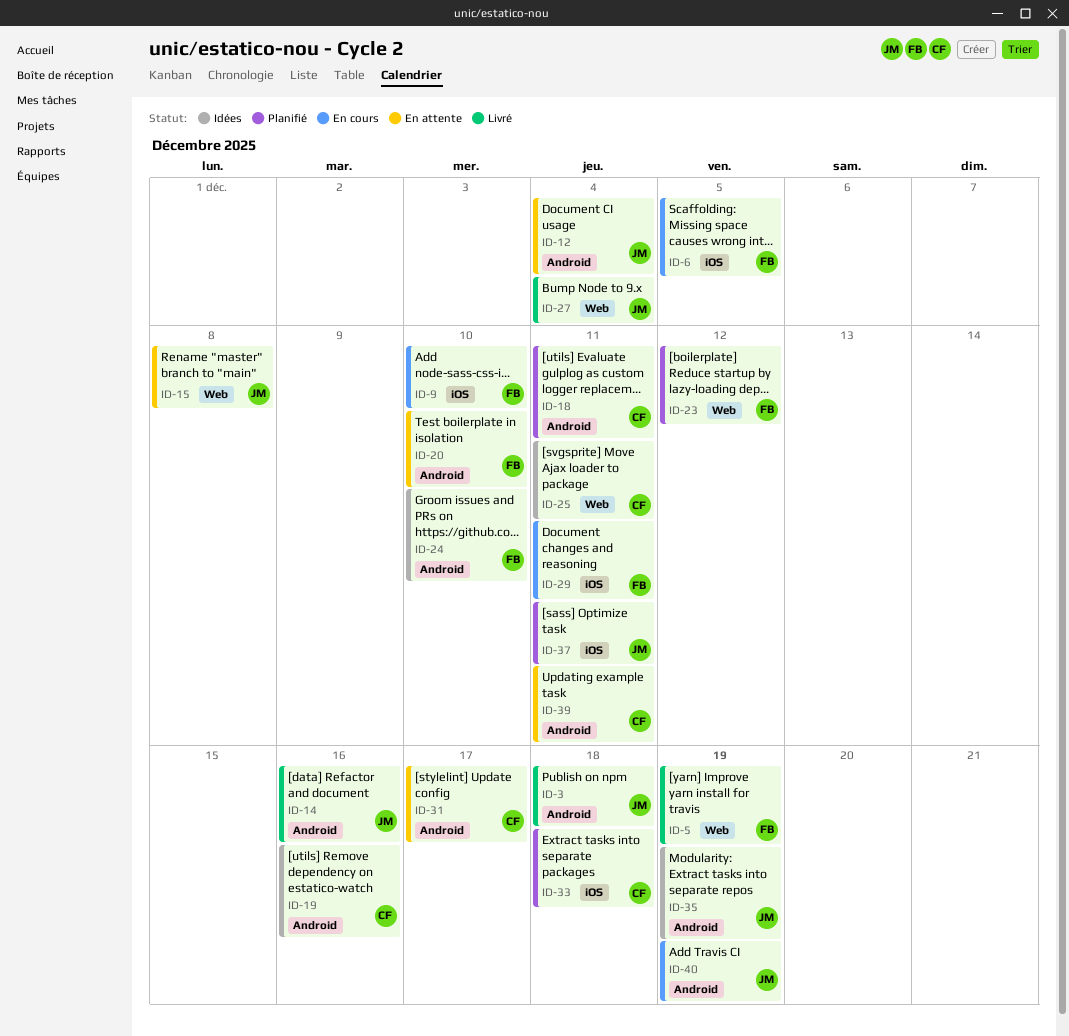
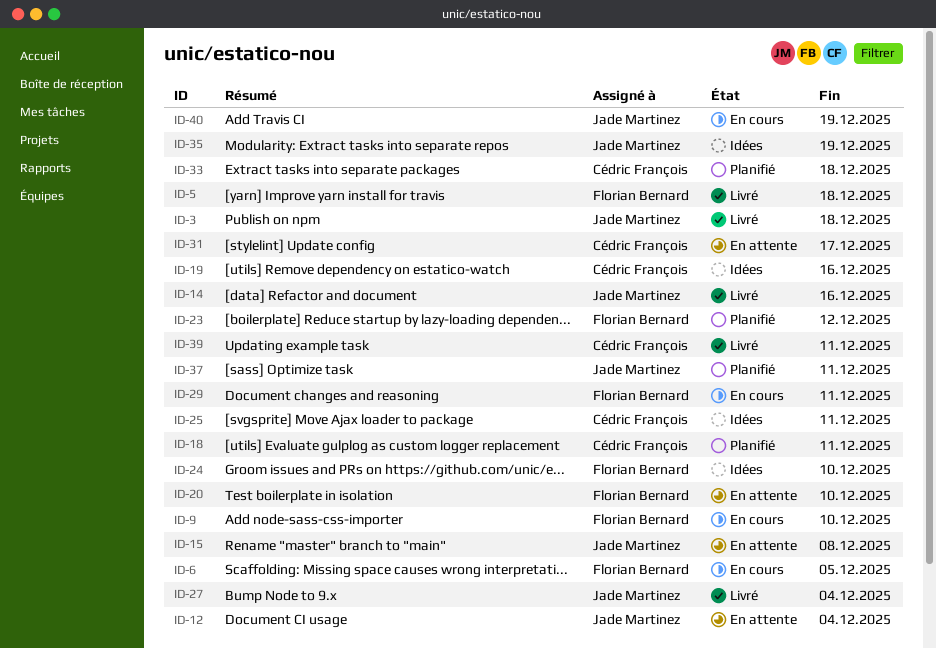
ID-5, due: Dec 19 -> Dec 18
ID-39, status: En attente -> Livré

